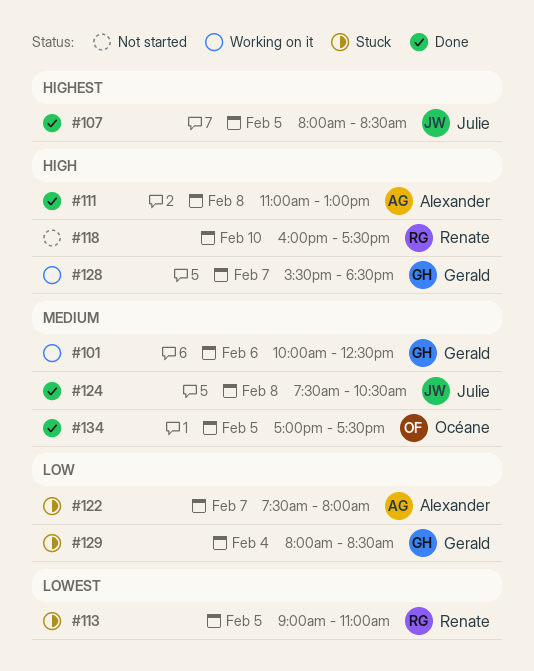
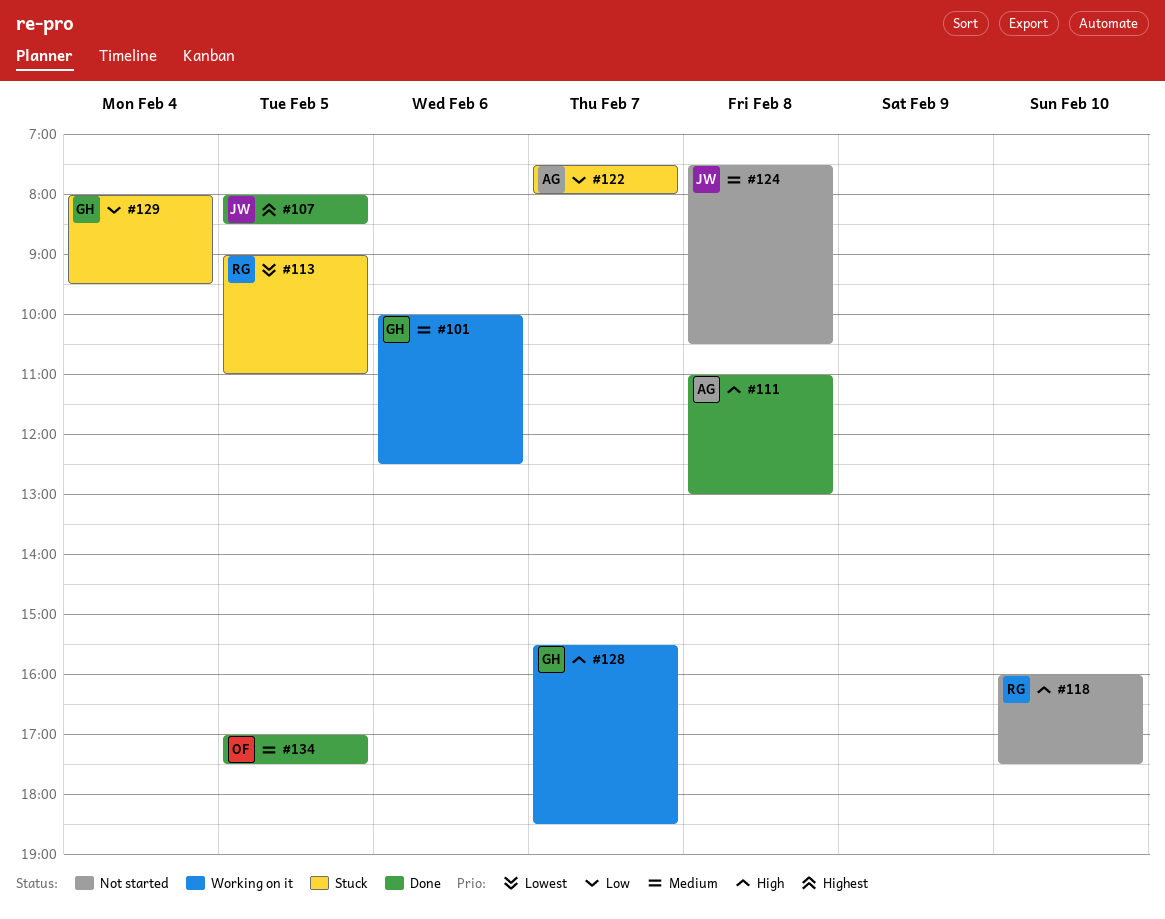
#124, status: Done -> Not started
#129, ends: 08:30 -> 09:30

